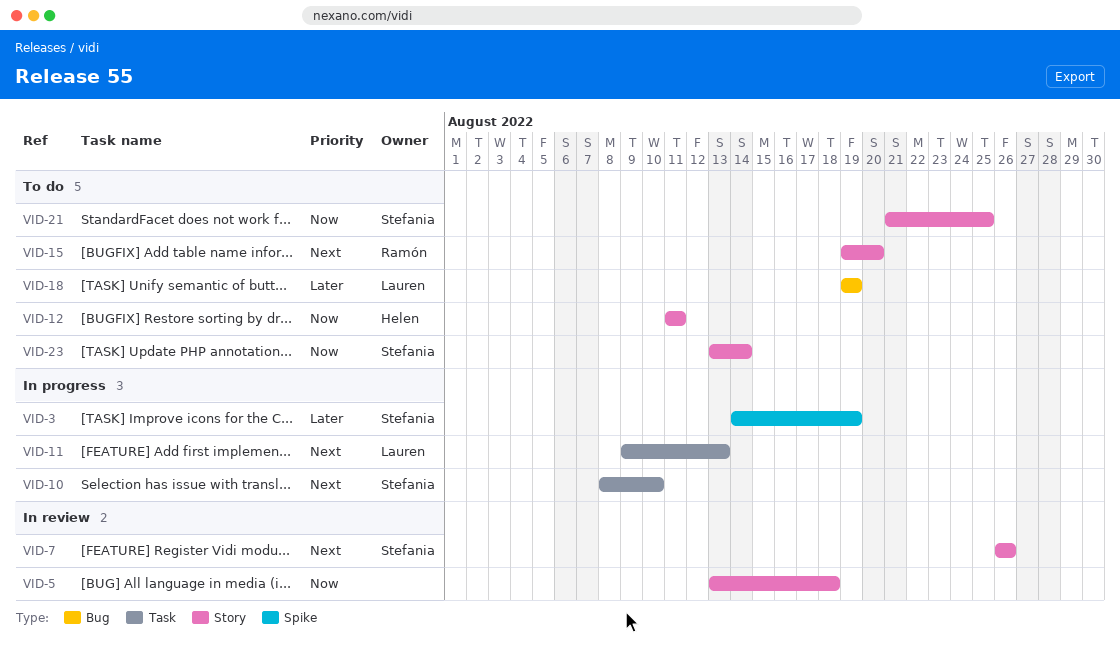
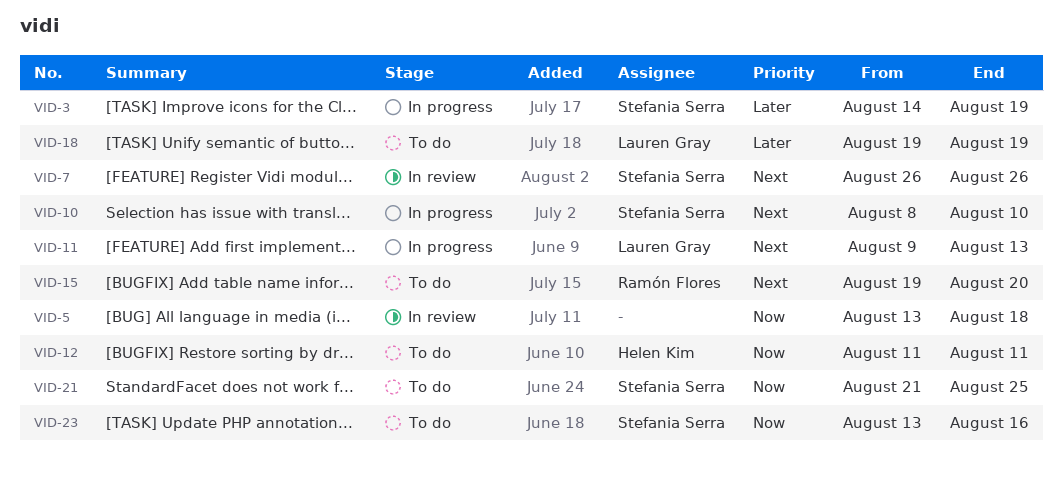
VID-23, due: Aug 14 -> Aug 16

